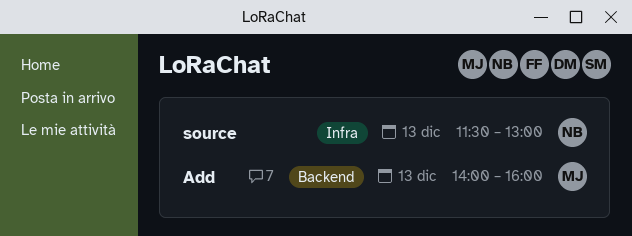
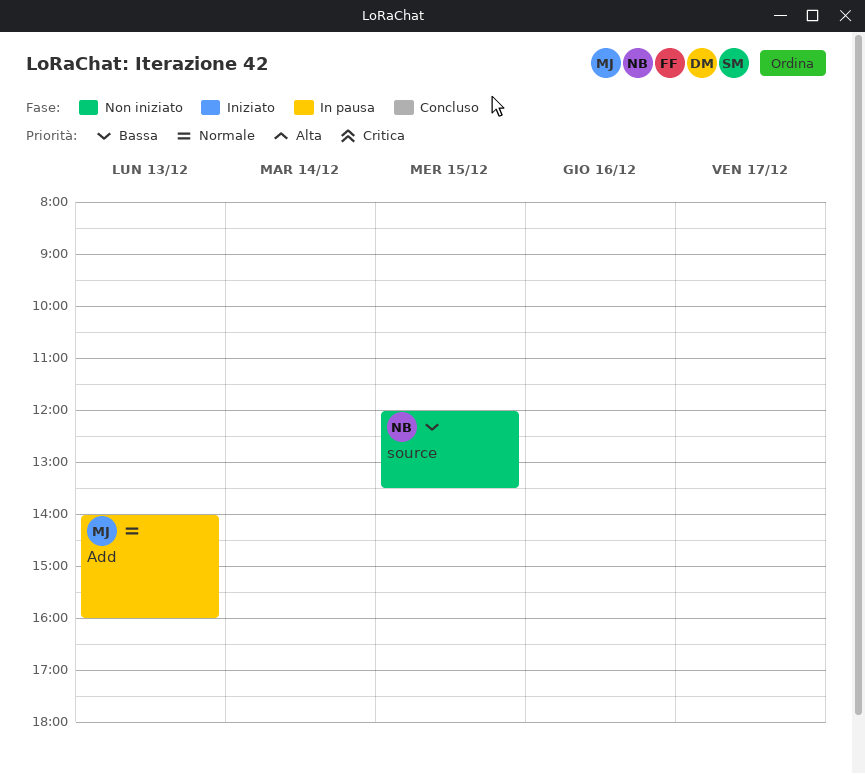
source, day: Dec 13 -> Dec 15
source, begins: 11:30 -> 12:00
source, ends: 13:00 -> 13:30

